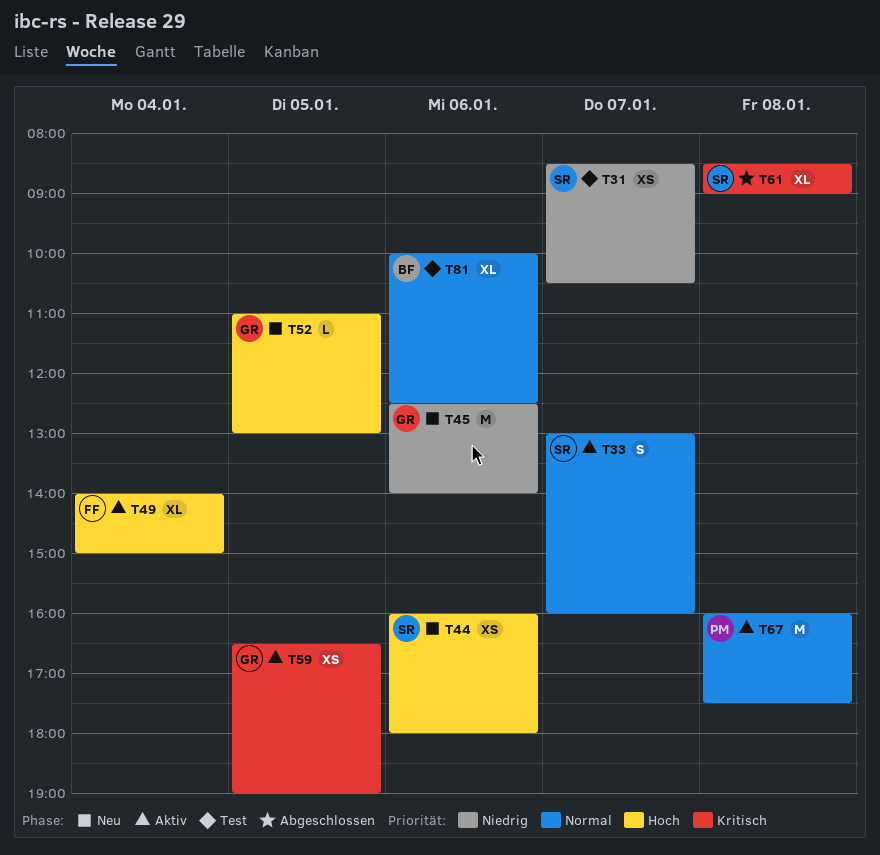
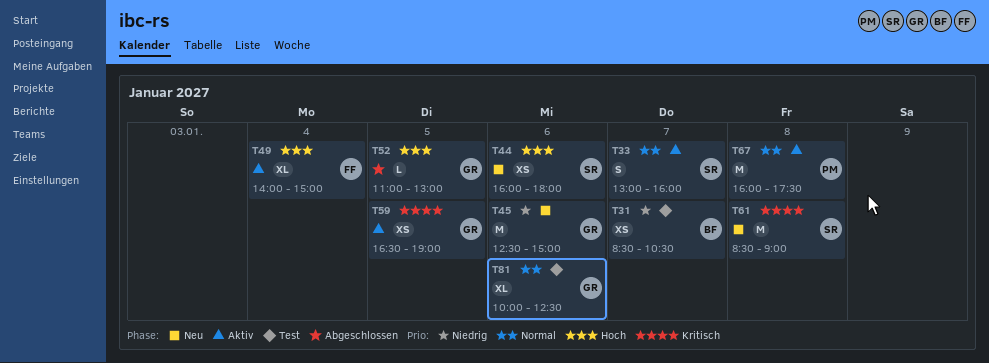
T31, owner: SR -> BF
T45, ends: 14:00 -> 15:00
T52, status: Neu -> Abgeschlossen
T61, status: Abgeschlossen -> Neu
T61, estimate: XL -> M
T81, owner: BF -> GR

